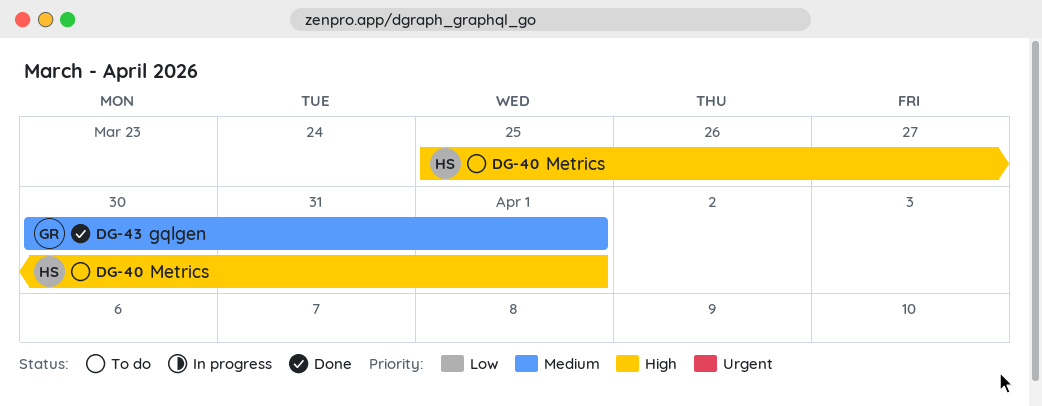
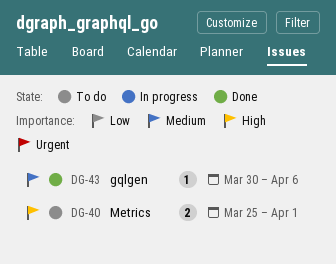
DG-43, due: Apr 1 -> Apr 6

